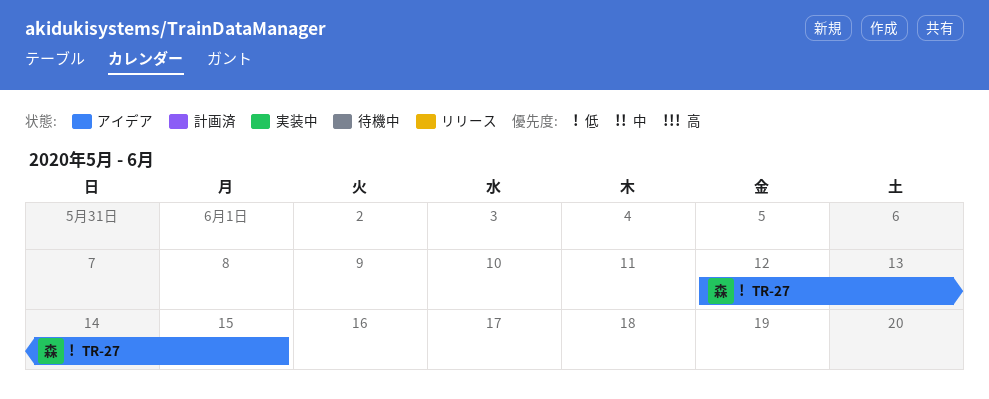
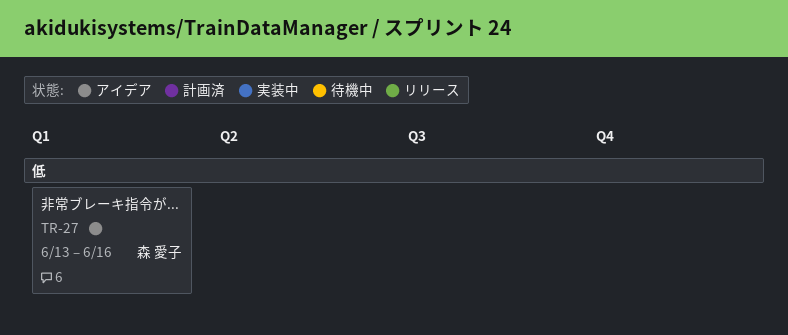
TR-27, start: Jun 12 -> Jun 13
TR-27, due: Jun 15 -> Jun 16

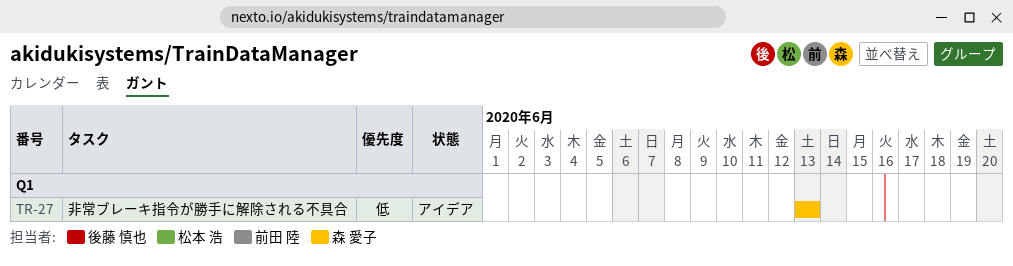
TR-27, due: Jun 16 -> Jun 13

